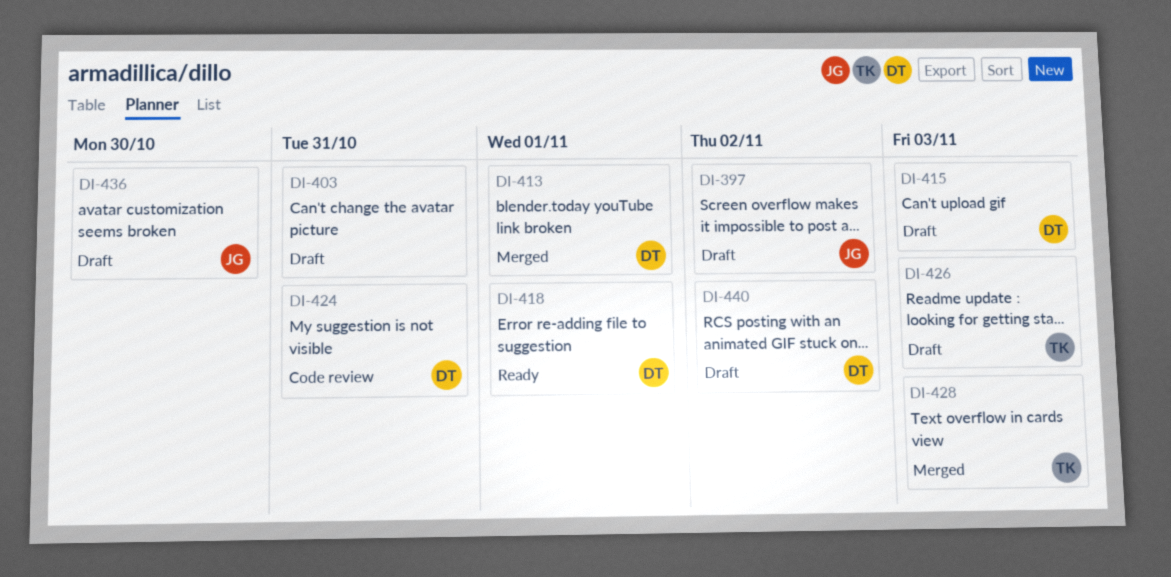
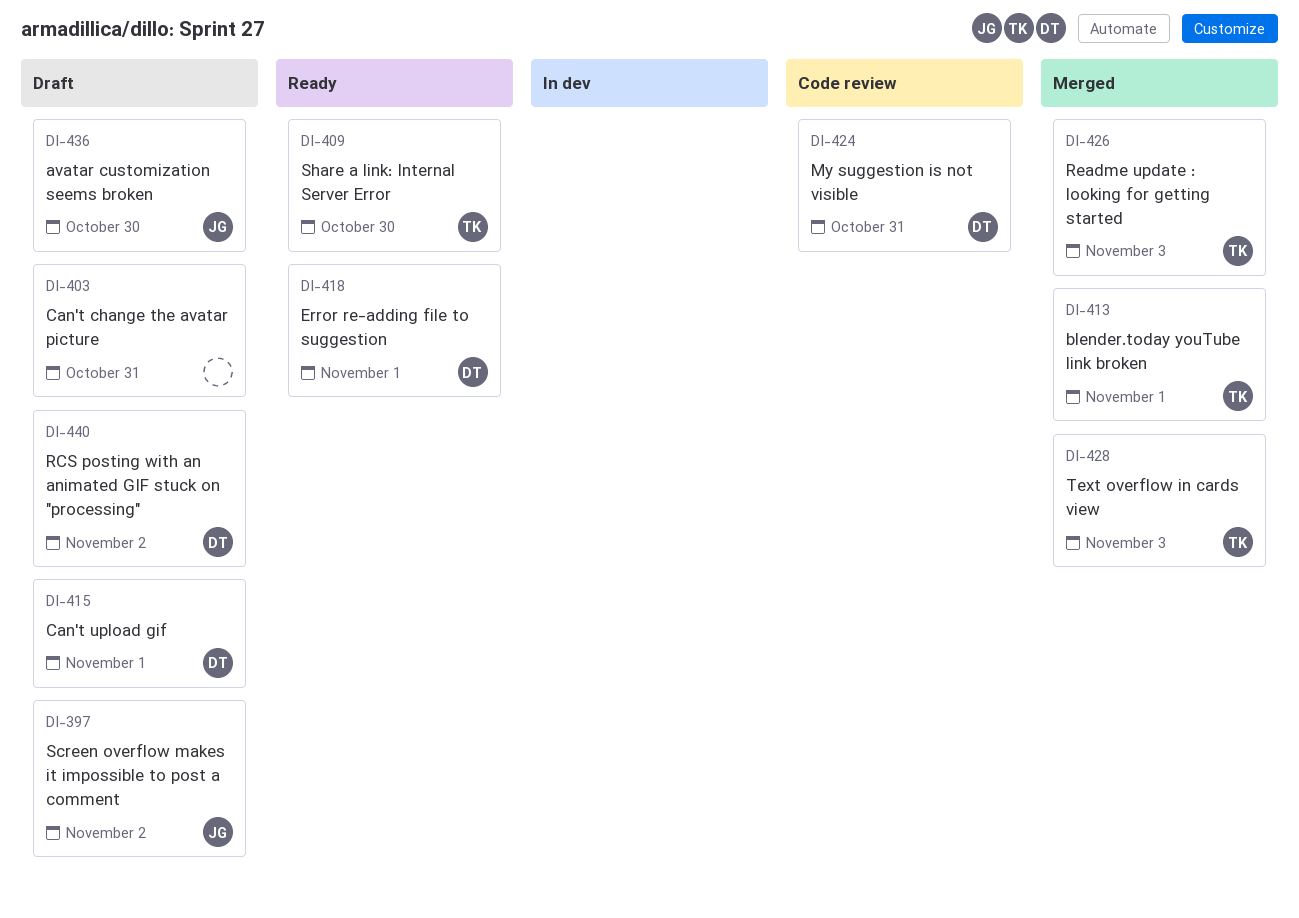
DI-409: none -> present
DI-413, owner: DT -> TK
DI-415, due: Nov 3 -> Nov 1
DI-426, status: Draft -> Merged

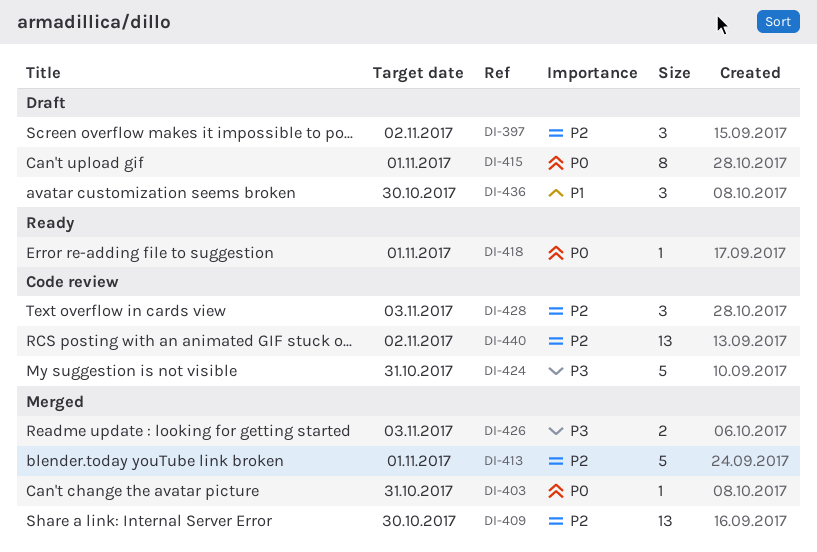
DI-403, status: Draft -> Merged
DI-409, status: Ready -> Merged
DI-428, status: Merged -> Code review
DI-440, status: Draft -> Code review

